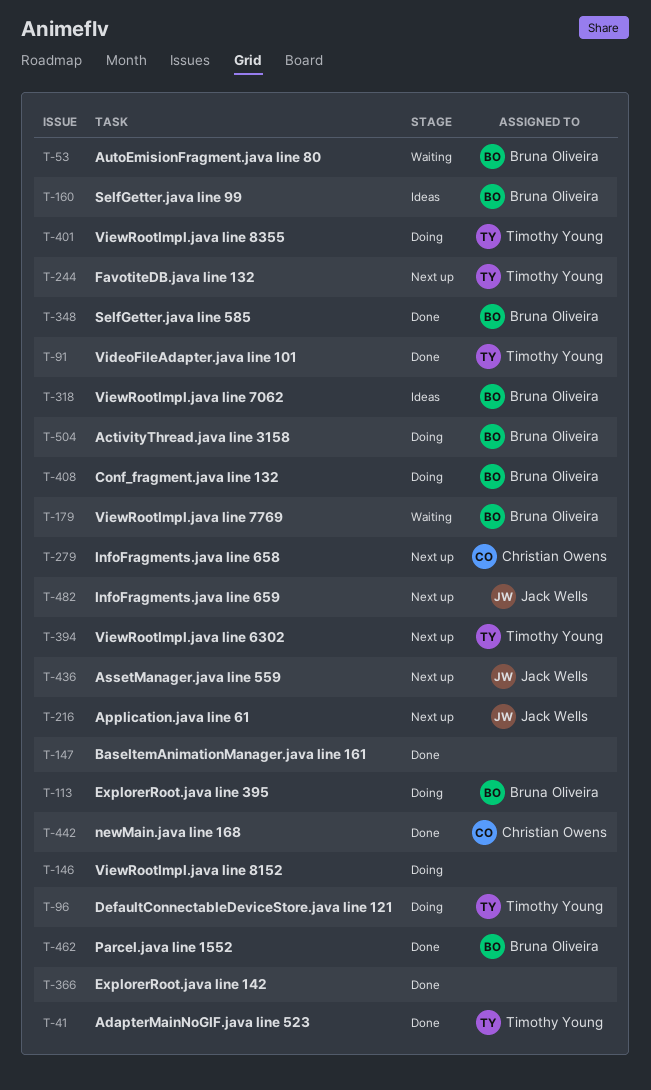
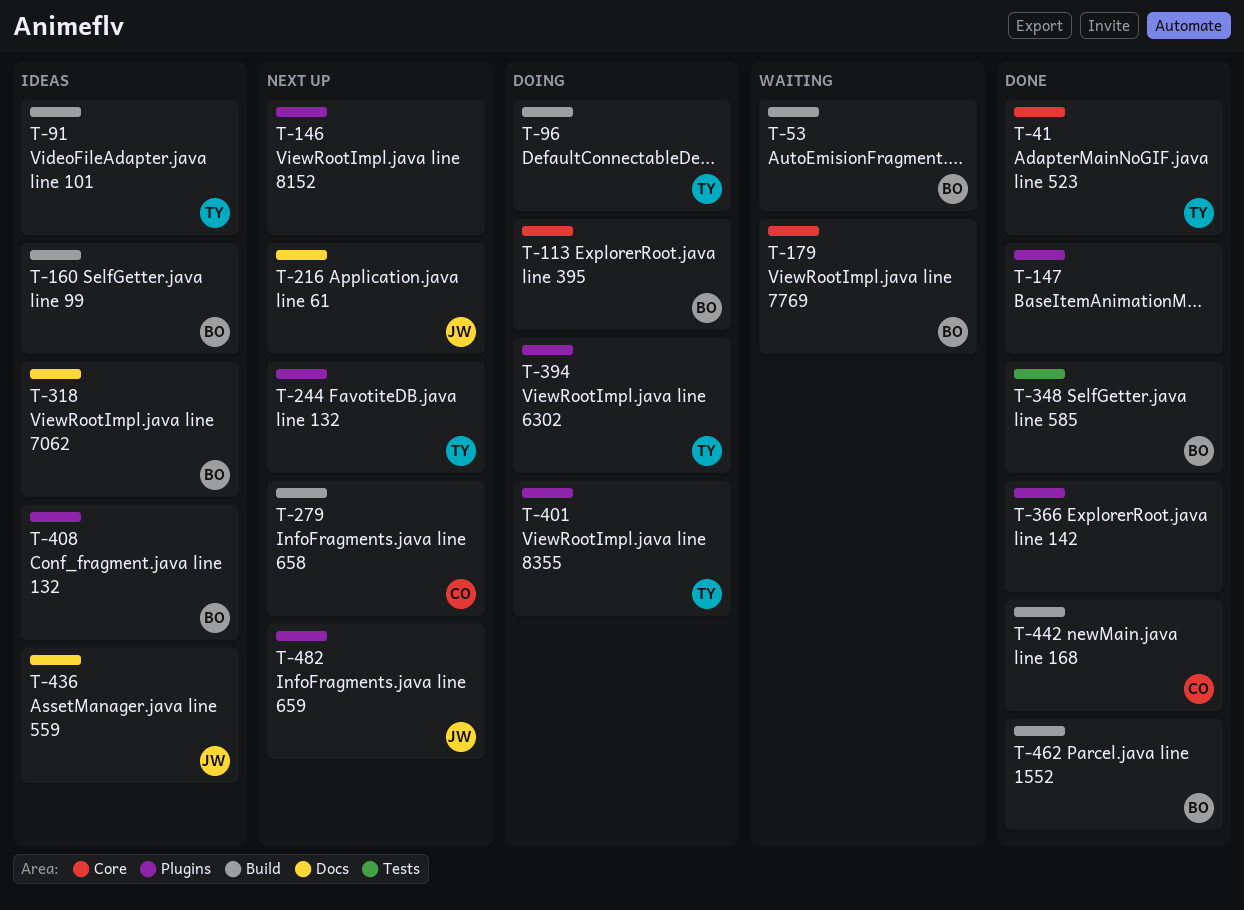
T-91, status: Done -> Ideas
T-146, status: Doing -> Next up
T-394, status: Next up -> Doing
T-408, status: Doing -> Ideas
T-436, status: Next up -> Ideas
T-504: present -> none

